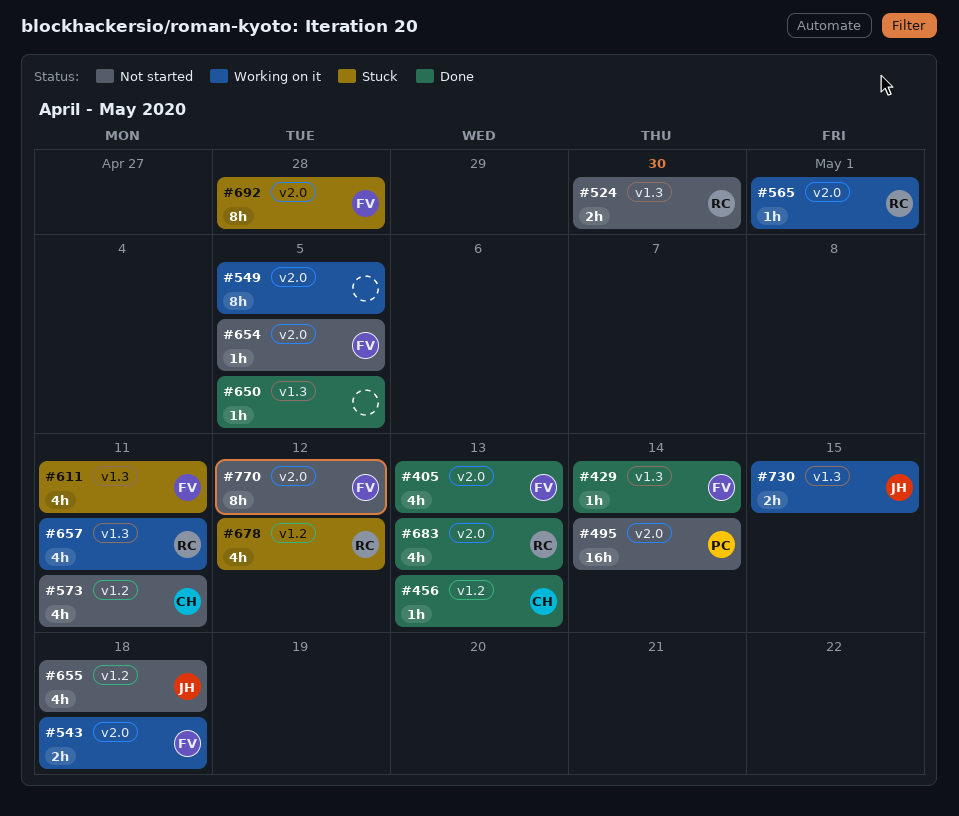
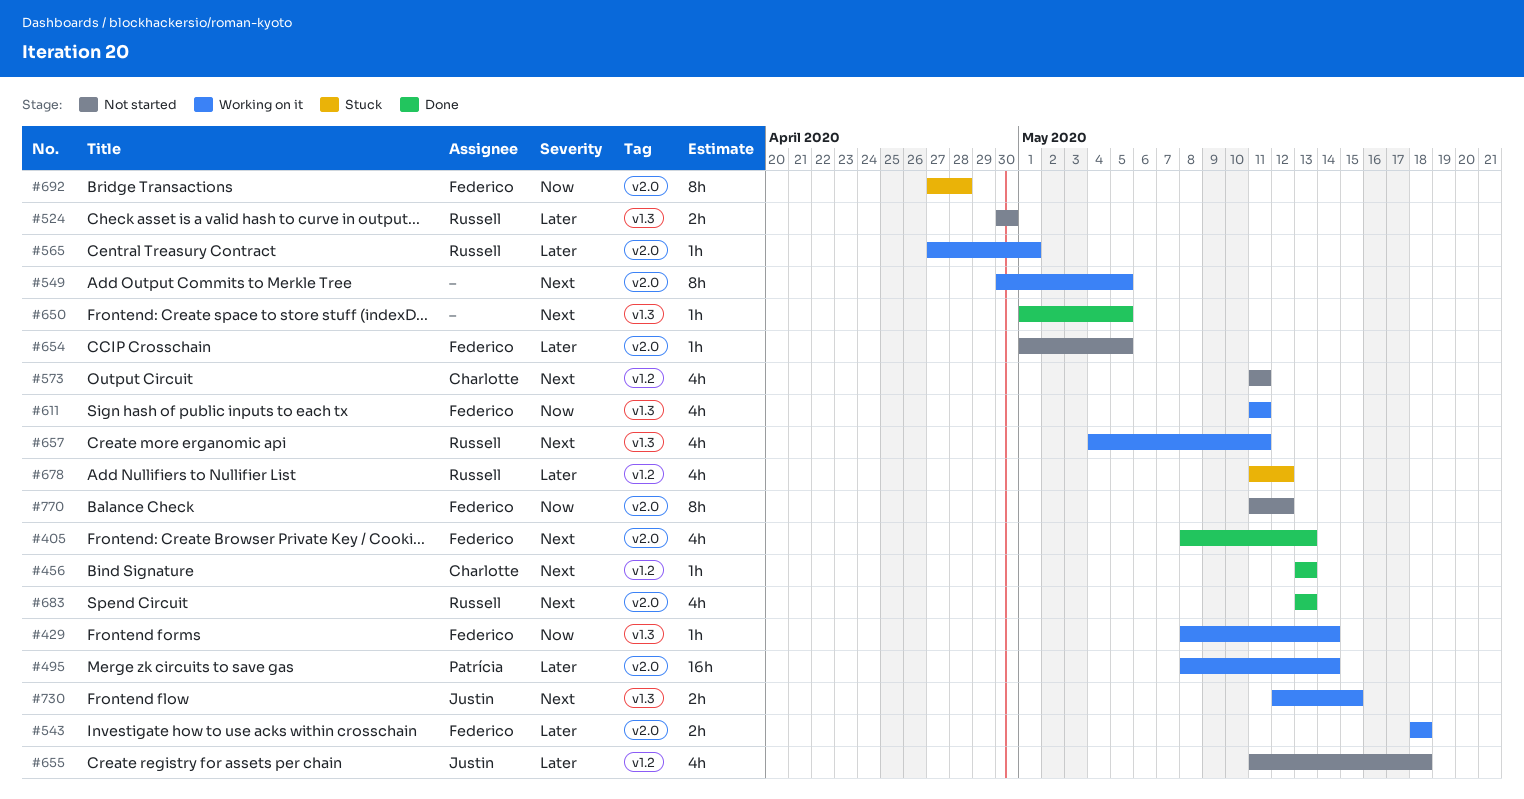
#429, status: Done -> Working on it
#495, status: Not started -> Working on it
#611, status: Stuck -> Working on it

